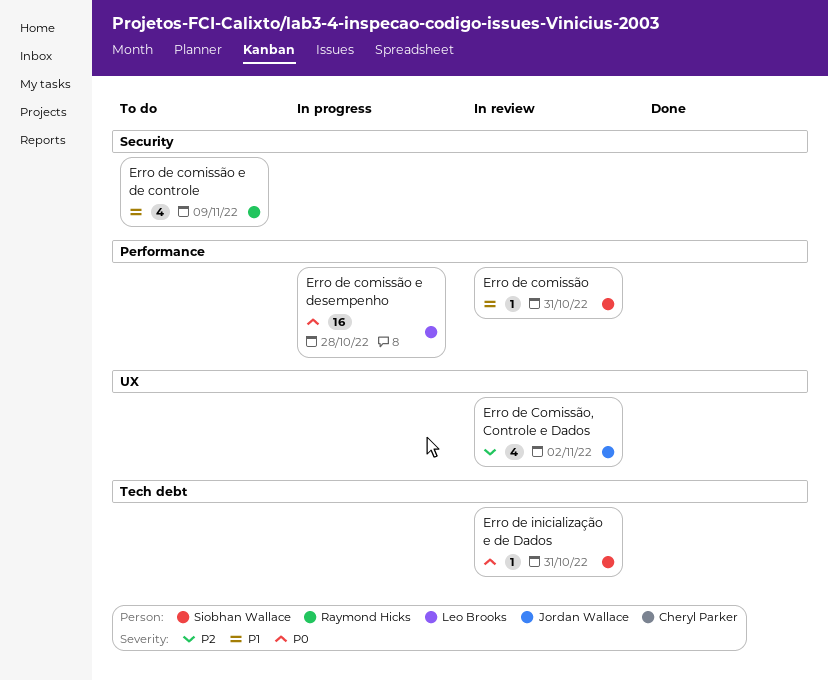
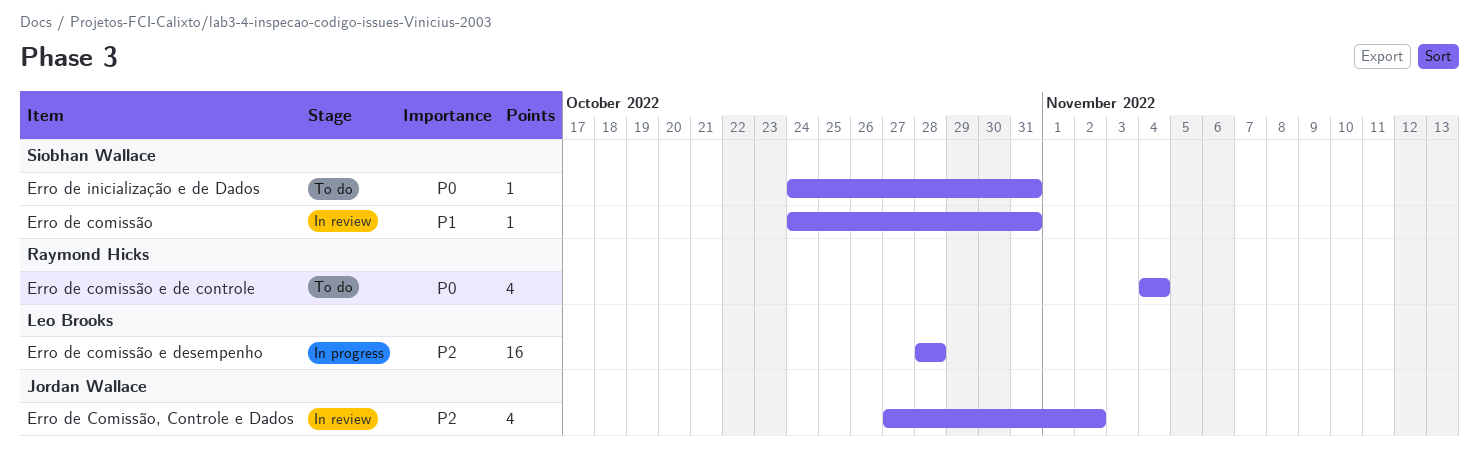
Erro de comissão e de controle, priority: P1 -> P0
Erro de comissão e de controle, due: Nov 9 -> Nov 4
Erro de comissão e desempenho, priority: P0 -> P2
Erro de inicialização e de Dados, status: In review -> To do

